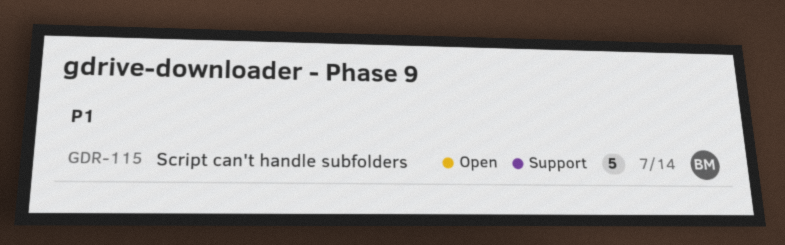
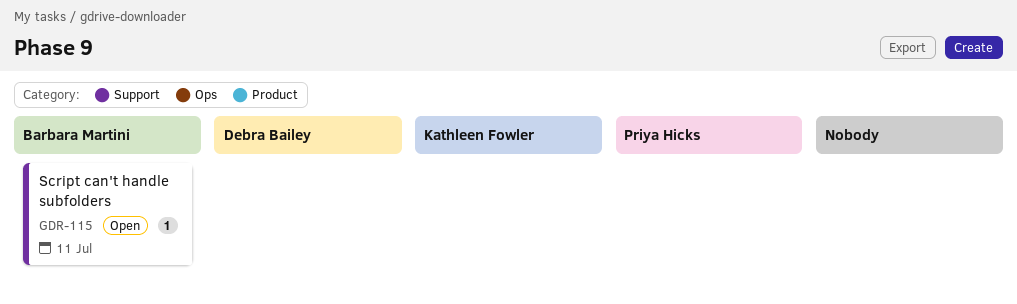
GDR-115, estimate: 5 -> 1
GDR-115, due: Jul 14 -> Jul 11

